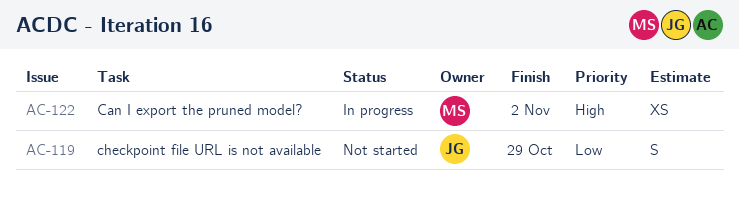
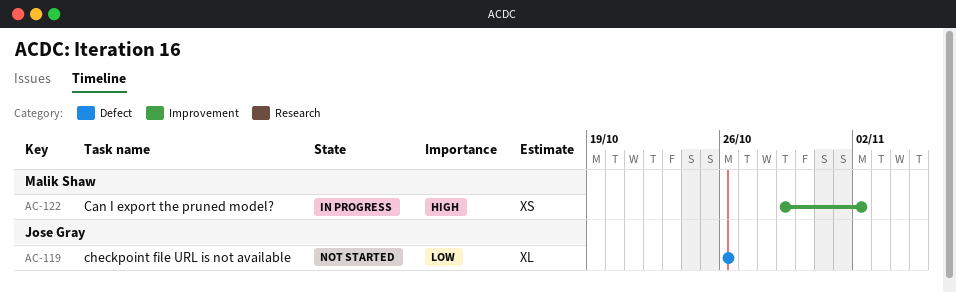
AC-119, estimate: S -> XL
AC-119, due: Oct 29 -> Oct 26

